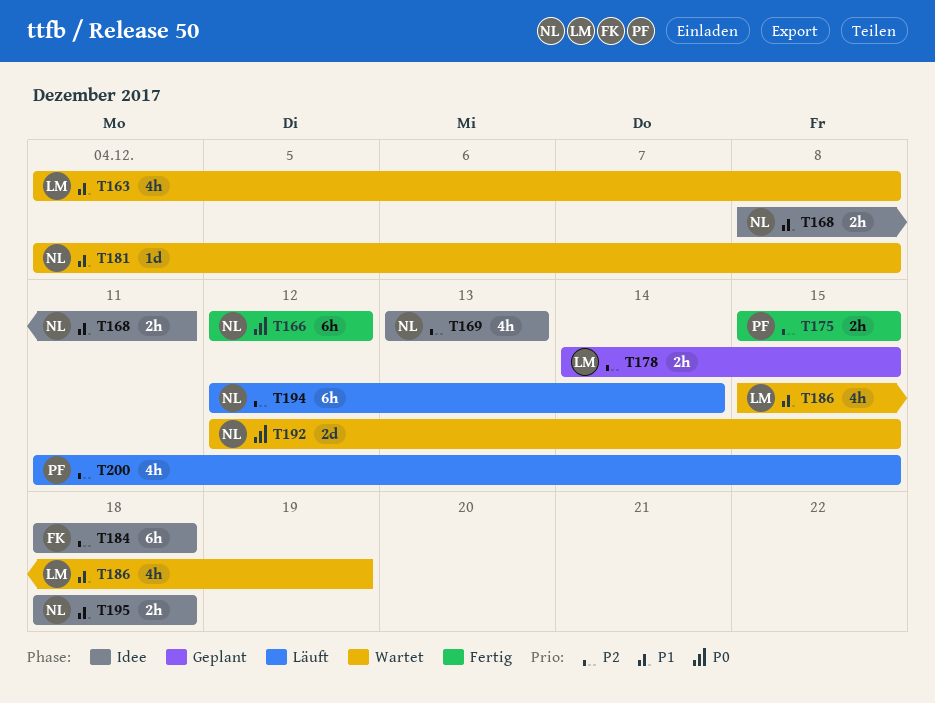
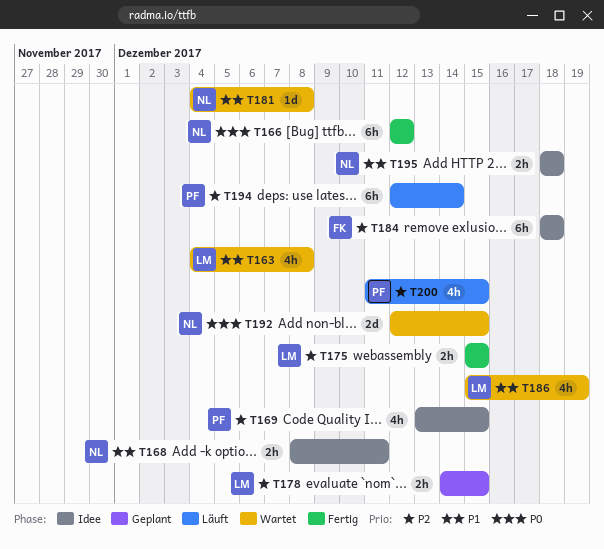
T169, owner: NL -> PF
T169, due: Dec 13 -> Dec 15
T175, owner: PF -> LM
T194, owner: NL -> PF

